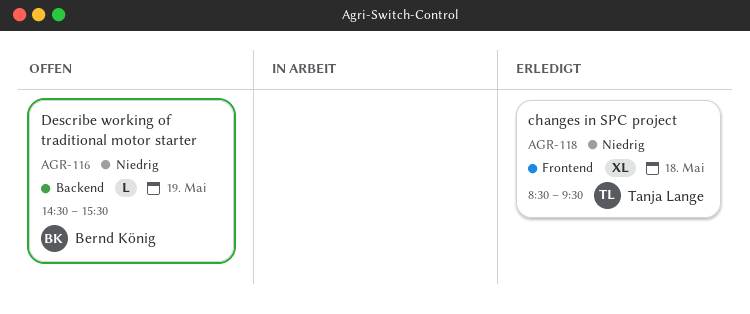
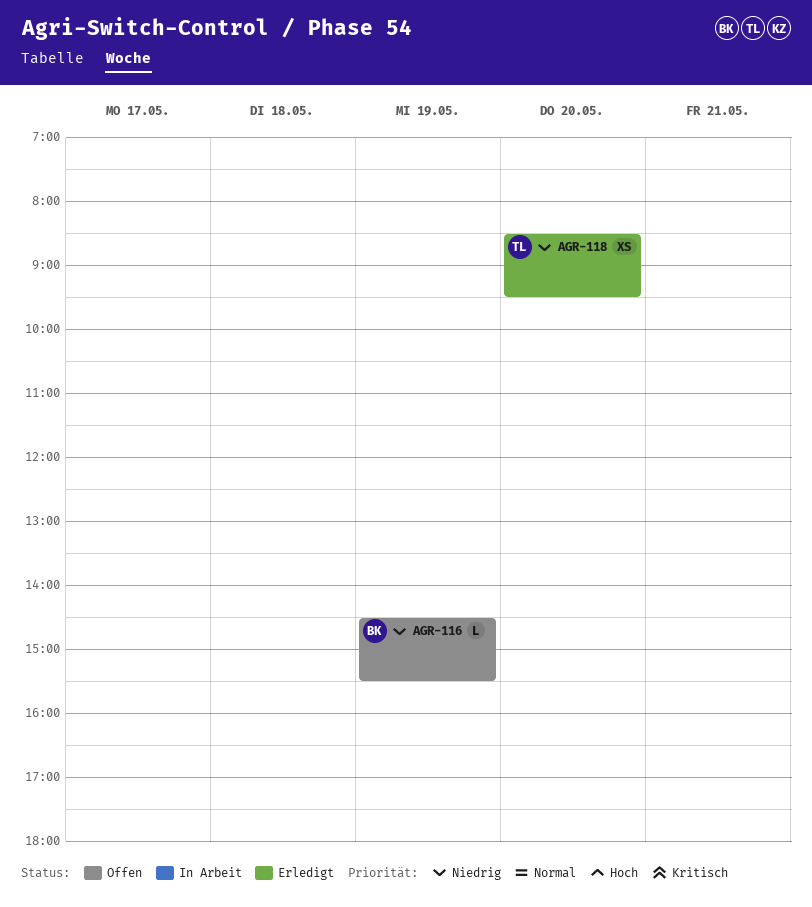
AGR-118, estimate: XL -> XS
AGR-118, day: May 18 -> May 20

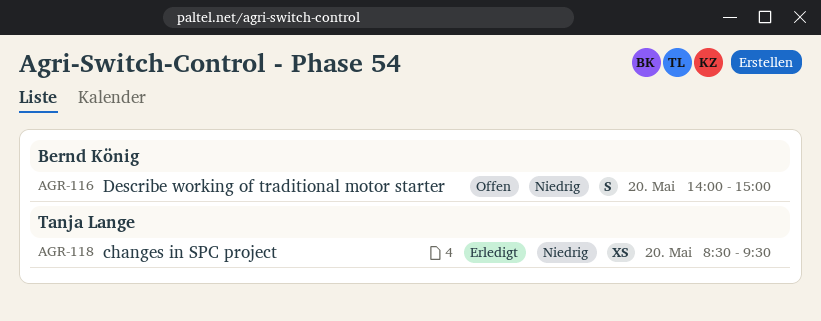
AGR-116, estimate: L -> S
AGR-116, day: May 19 -> May 20
AGR-116, begins: 14:30 -> 14:00
AGR-116, ends: 15:30 -> 15:00

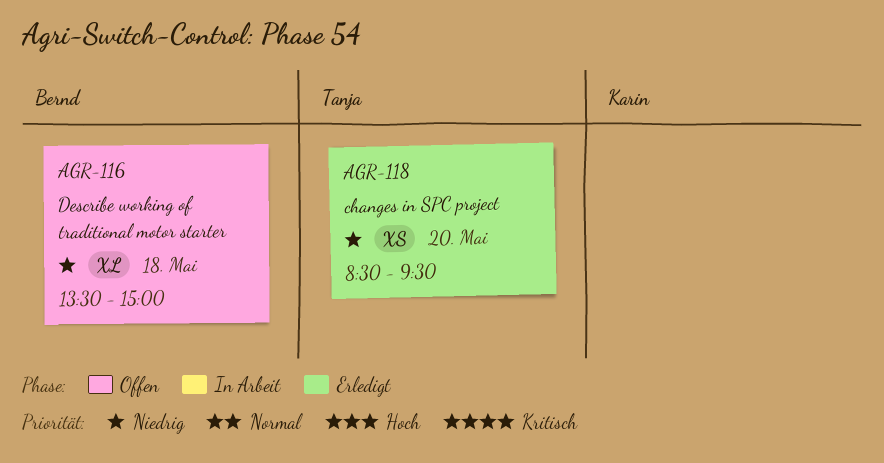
AGR-116, estimate: S -> XL
AGR-116, day: May 20 -> May 18
AGR-116, begins: 14:00 -> 13:30

